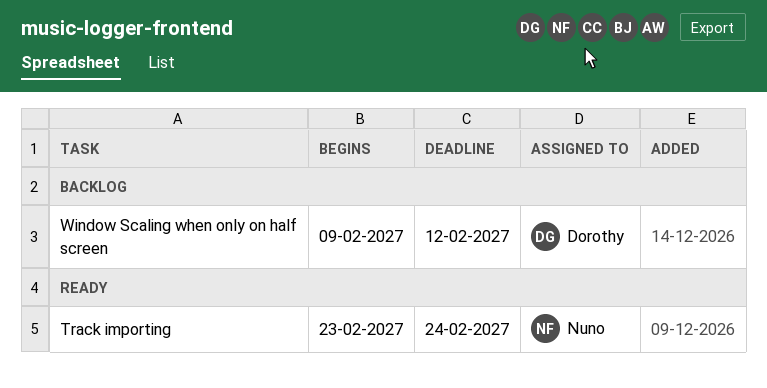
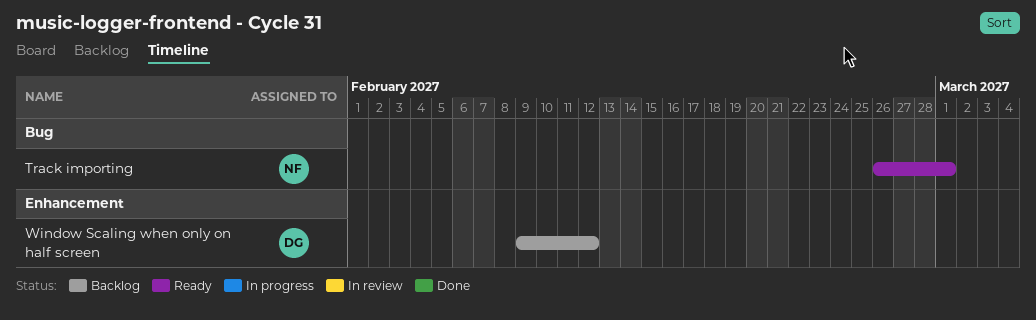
Track importing, start: Feb 23 -> Feb 26
Track importing, due: Feb 24 -> Mar 1

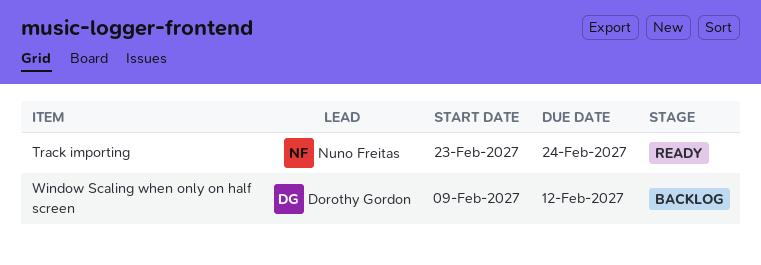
Track importing, start: Feb 26 -> Feb 23
Track importing, due: Mar 1 -> Feb 24

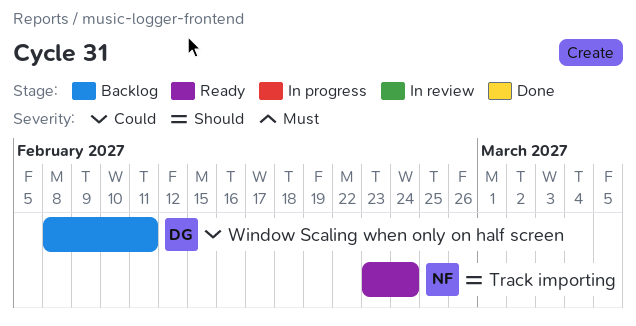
Window Scaling when only on half screen, start: Feb 9 -> Feb 8
Window Scaling when only on half screen, due: Feb 12 -> Feb 11

